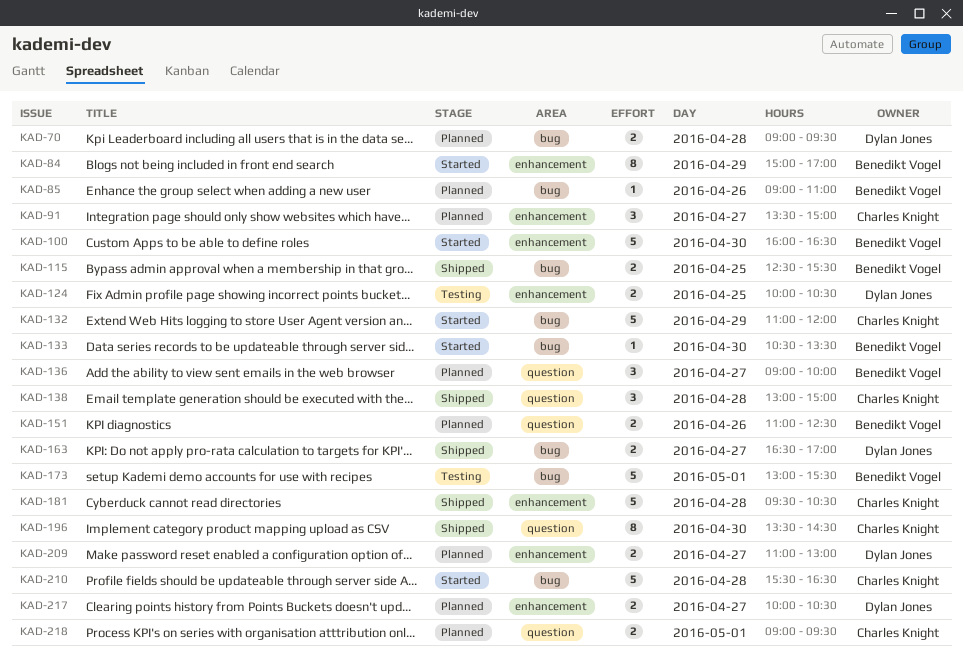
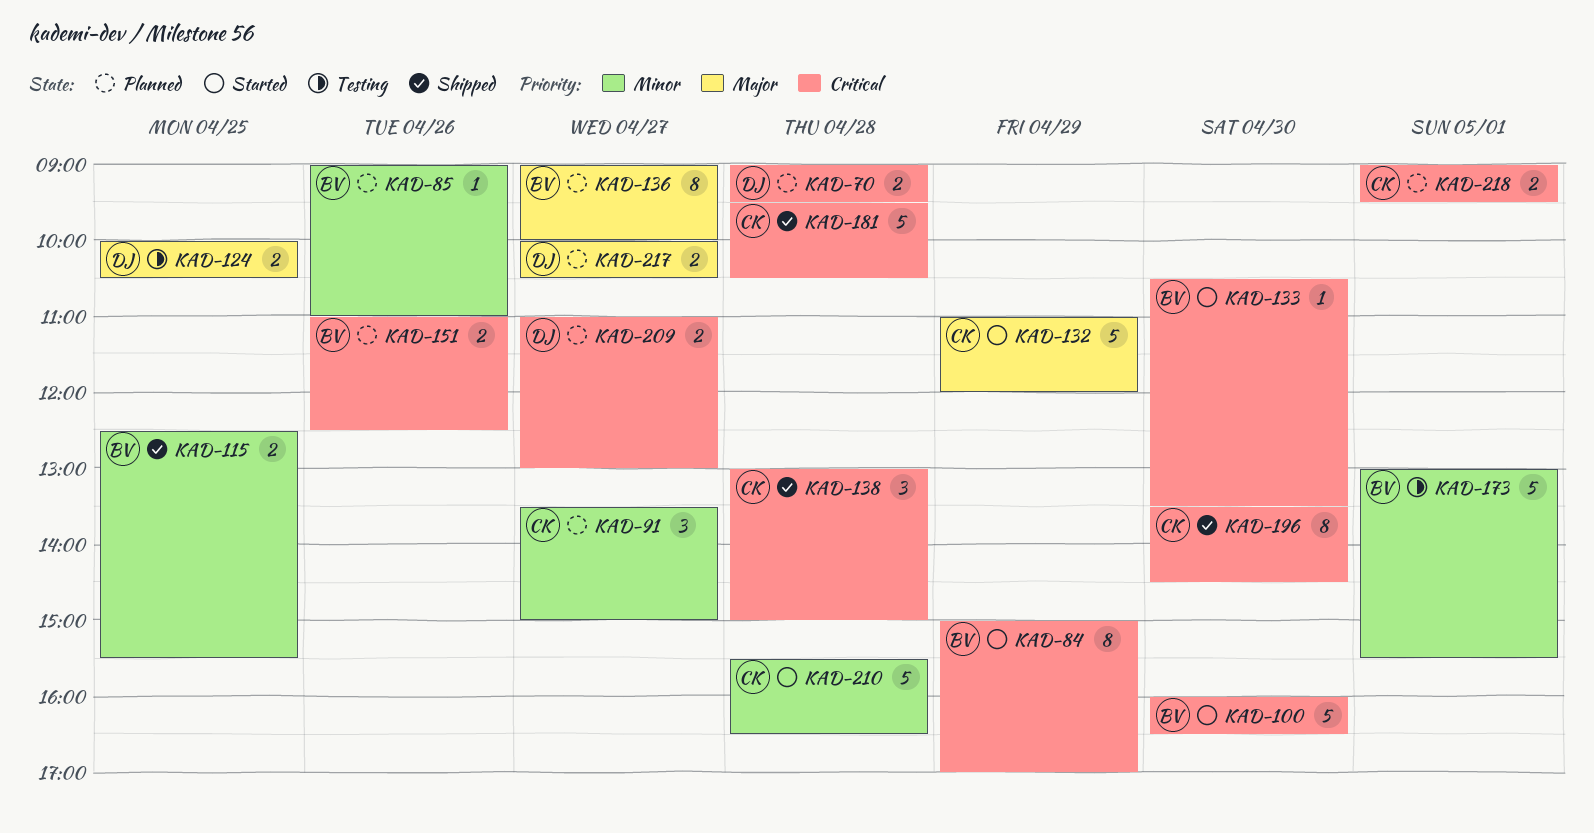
KAD-136, estimate: 3 -> 8
KAD-163: present -> none

